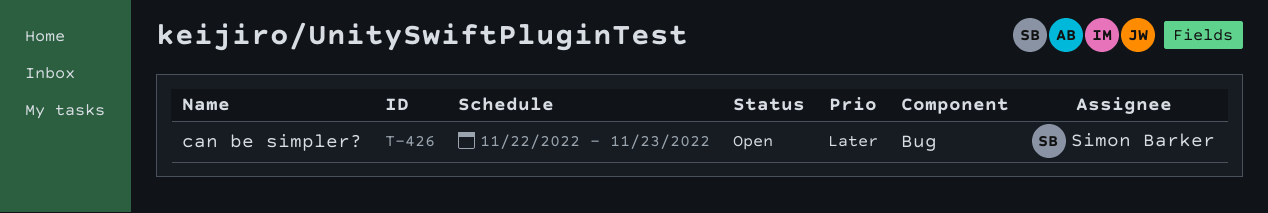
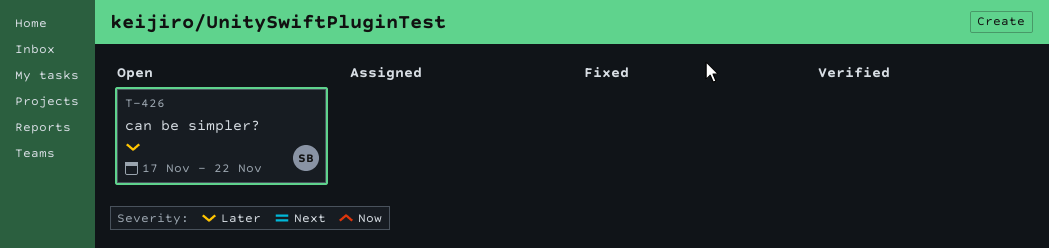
T-426, start: Nov 22 -> Nov 17
T-426, due: Nov 23 -> Nov 22

